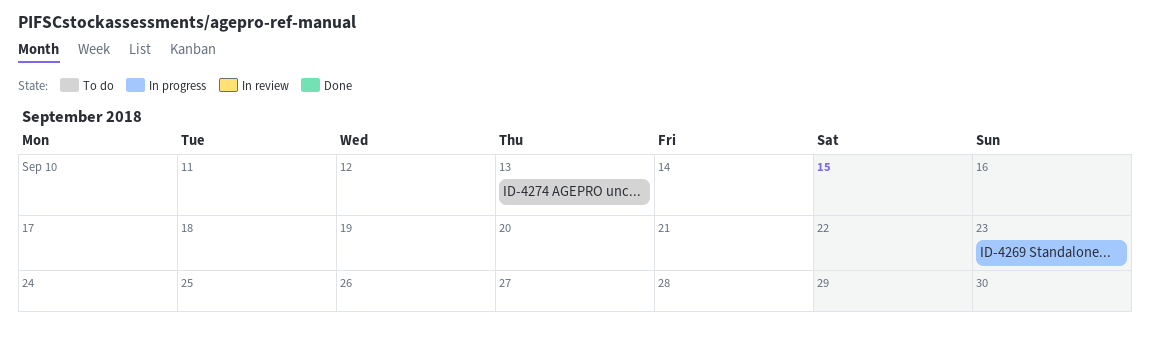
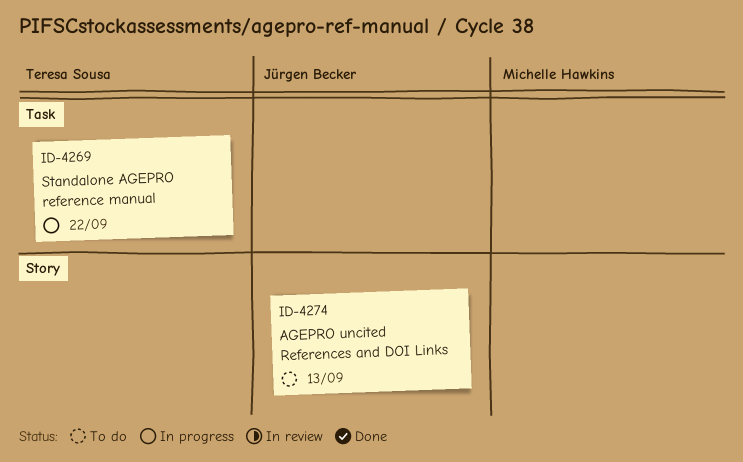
ID-4269, due: Sep 23 -> Sep 22

